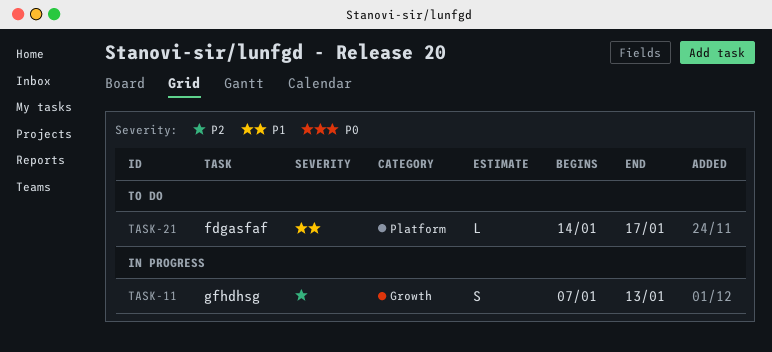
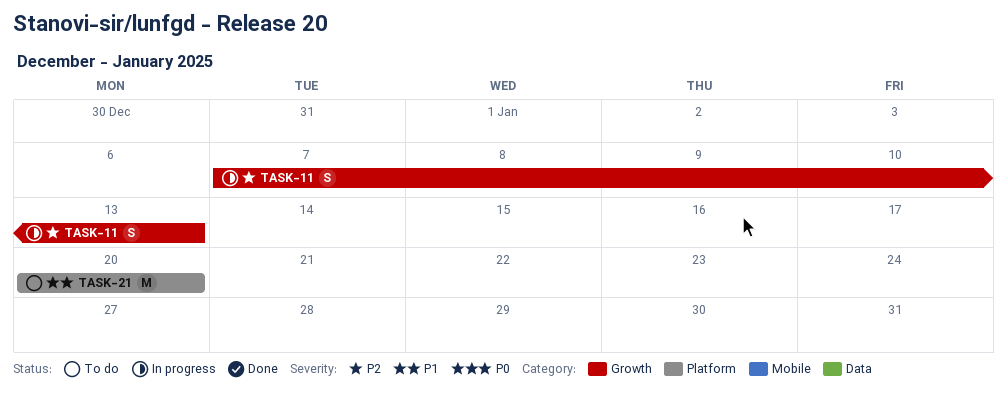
TASK-21, estimate: L -> M
TASK-21, start: Jan 14 -> Jan 20
TASK-21, due: Jan 17 -> Jan 20

